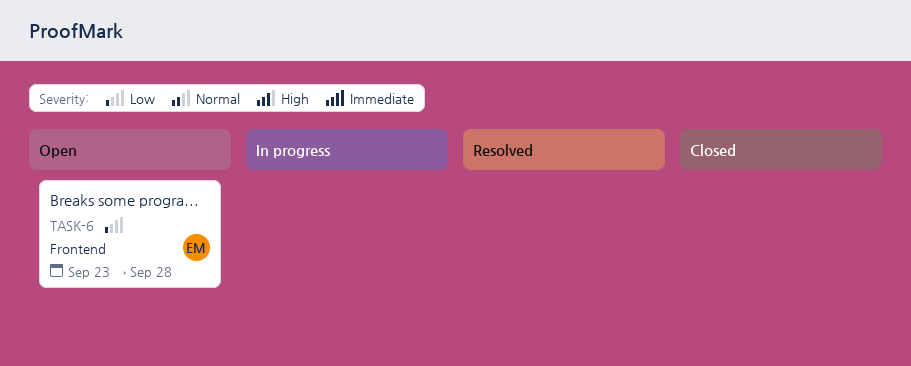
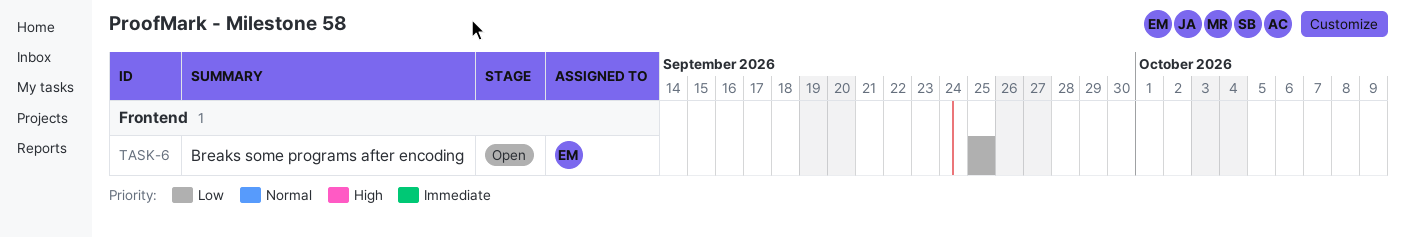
TASK-6, start: Sep 23 -> Sep 25
TASK-6, due: Sep 28 -> Sep 25

